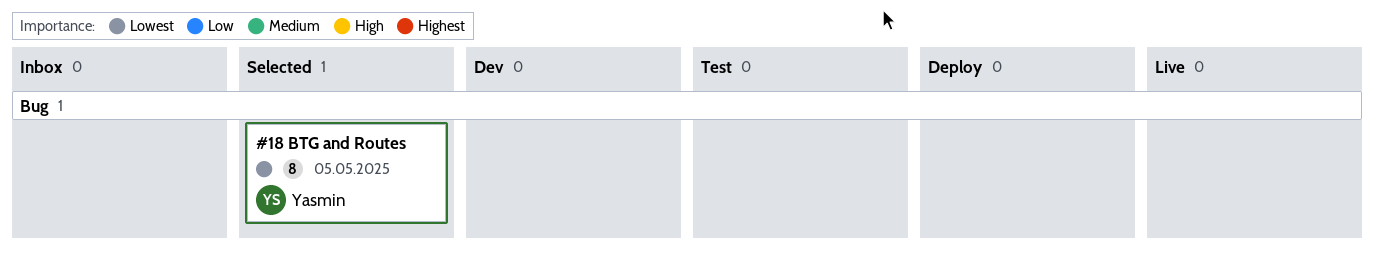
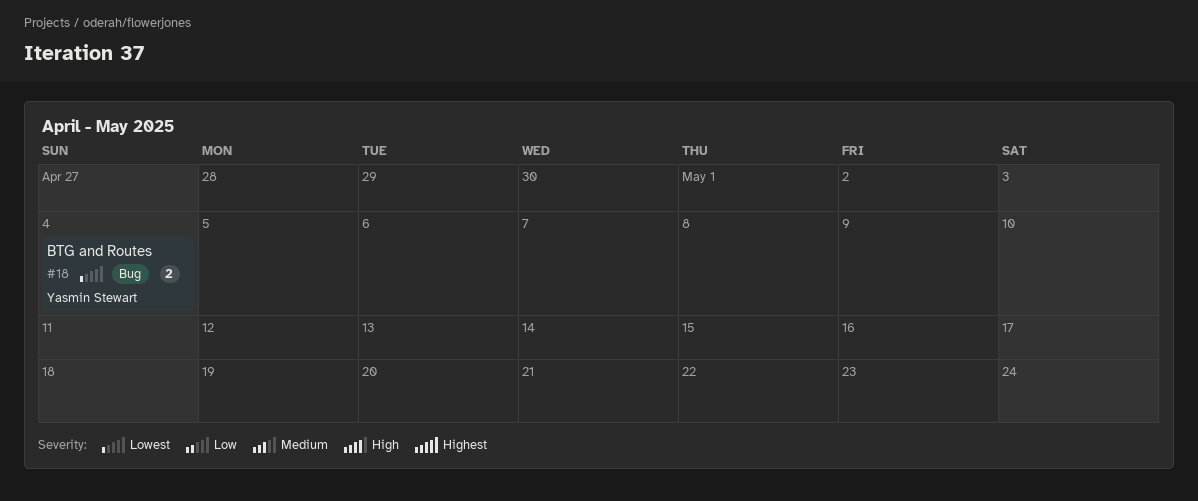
#18, estimate: 8 -> 2
#18, due: May 5 -> May 4

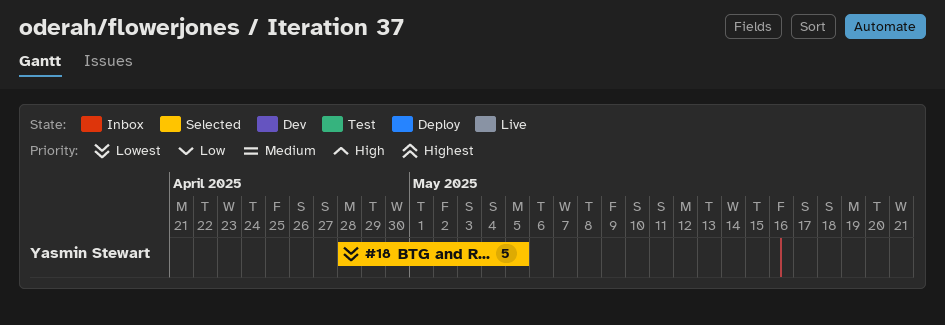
#18, estimate: 2 -> 5
#18, due: May 4 -> May 5

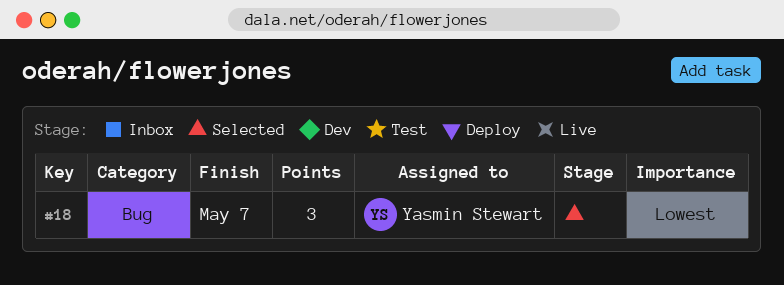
#18, estimate: 5 -> 3
#18, due: May 5 -> May 7

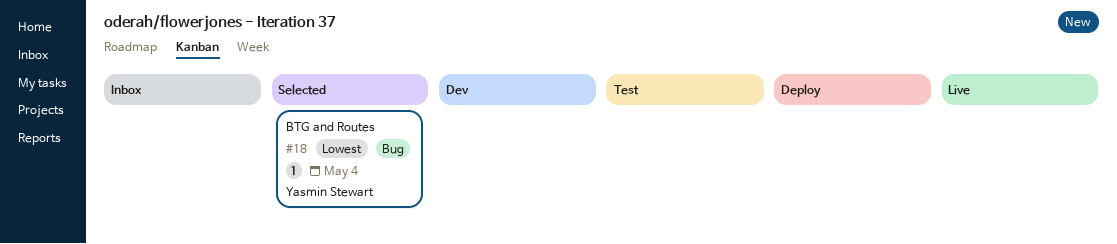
#18, estimate: 3 -> 1
#18, due: May 7 -> May 4

